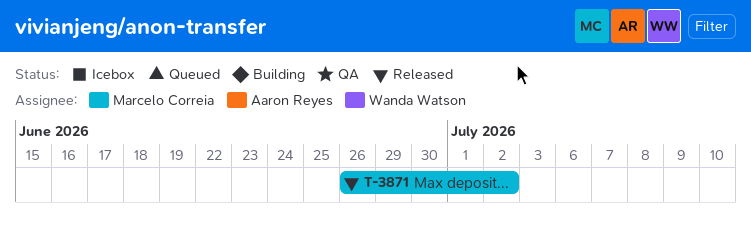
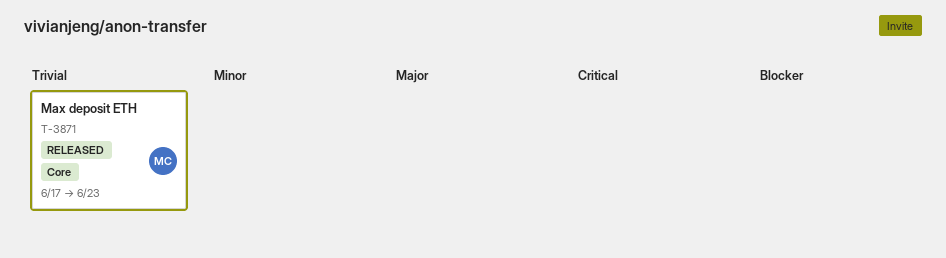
T-3871, start: Jun 26 -> Jun 17
T-3871, due: Jul 2 -> Jun 23

